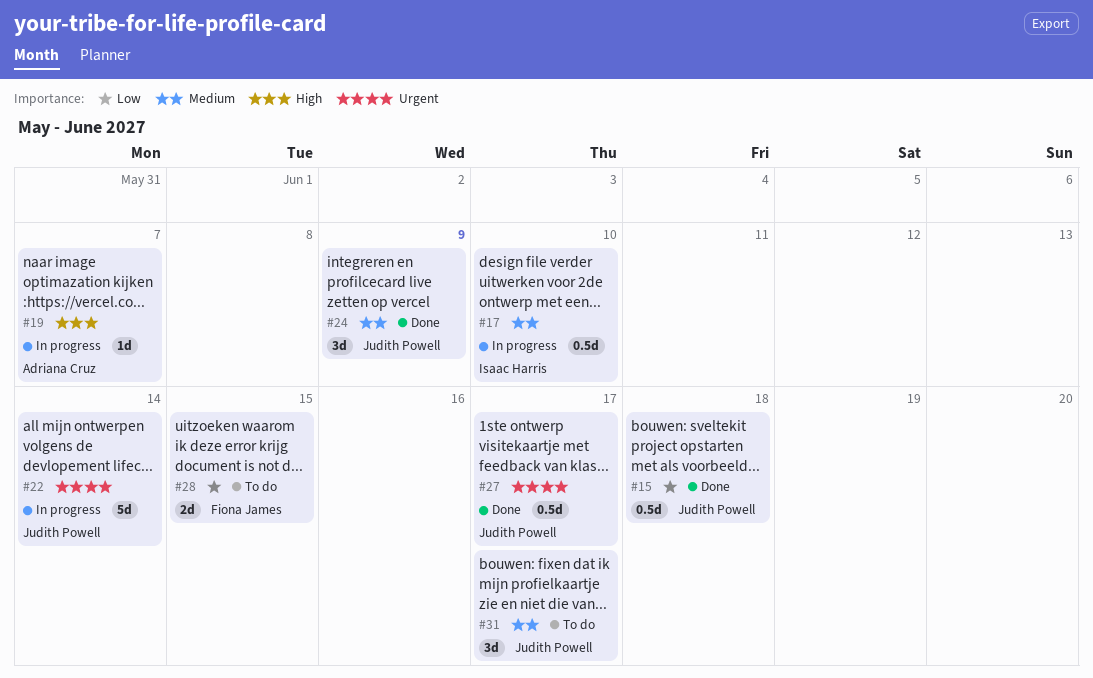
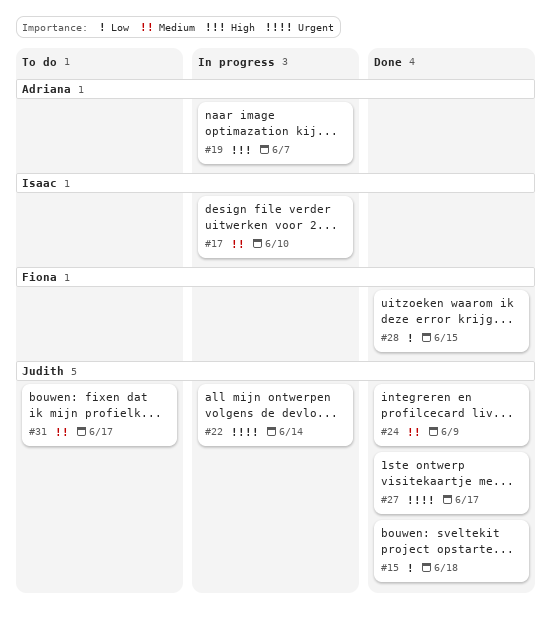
#28, status: To do -> Done

